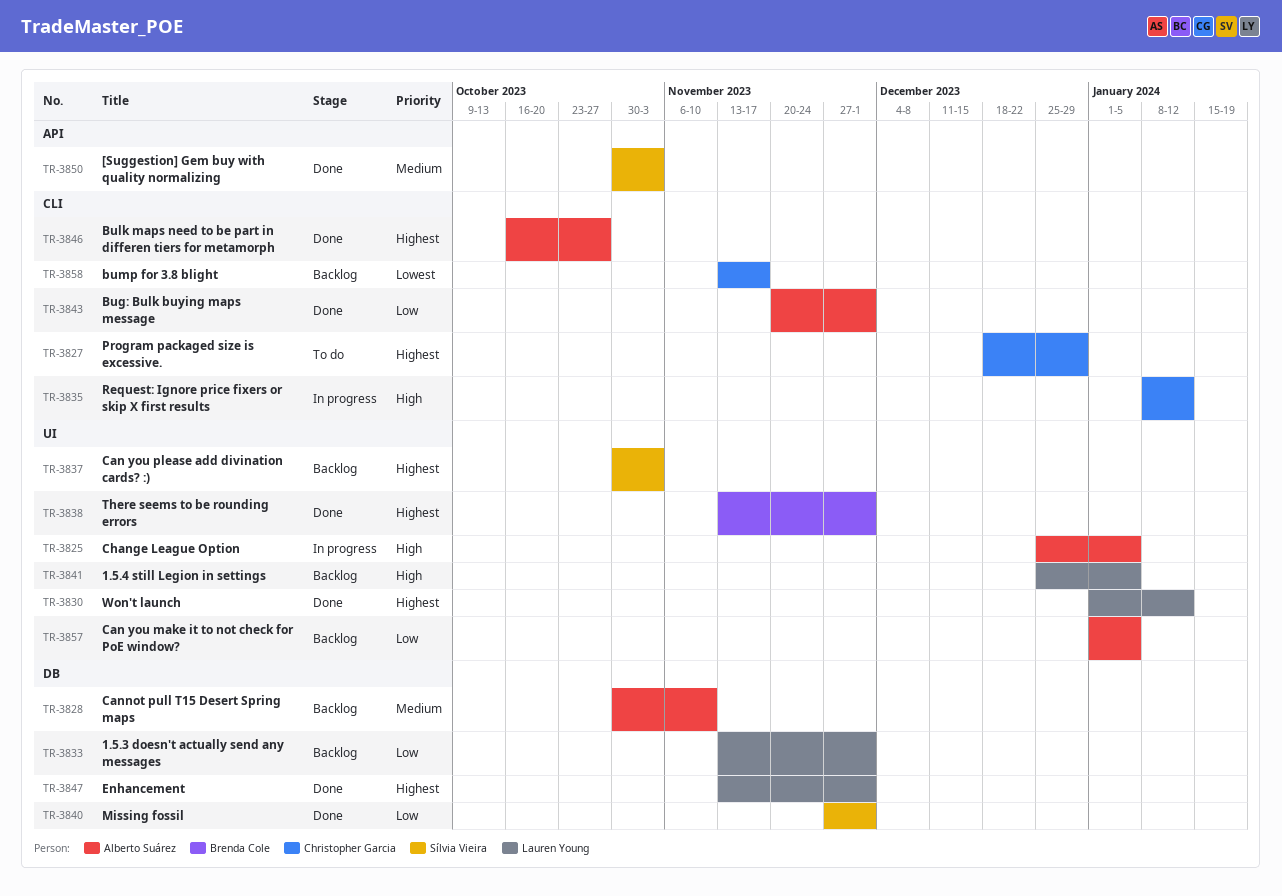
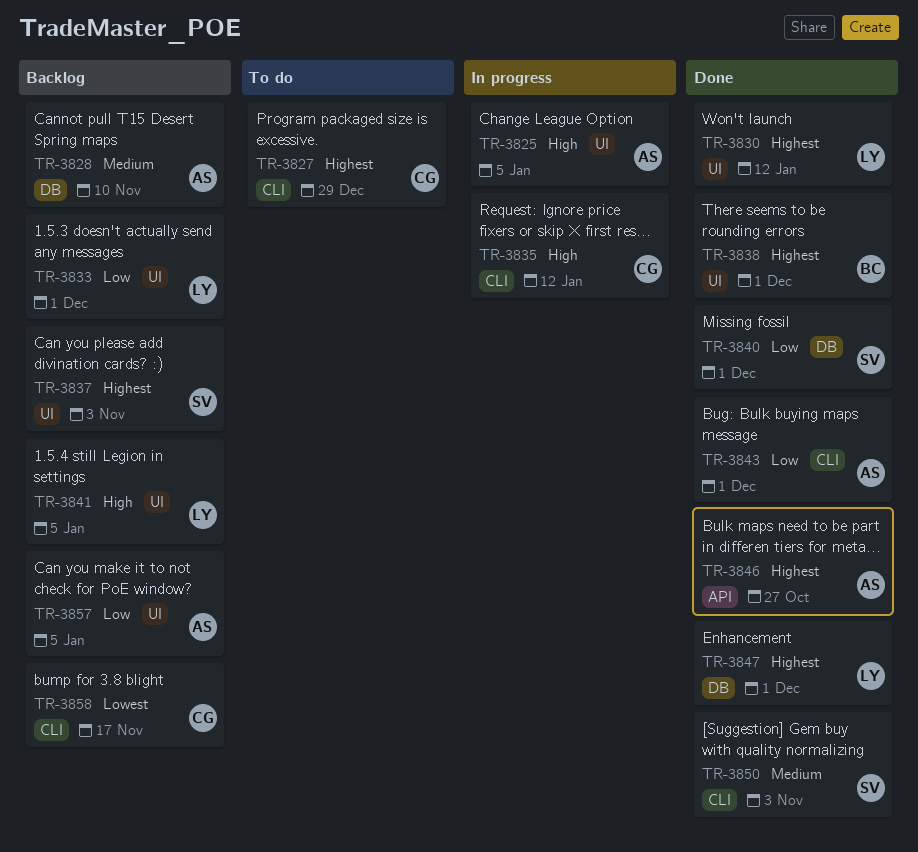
TR-3833, label: DB -> UI
TR-3846, label: CLI -> API
TR-3850, label: API -> CLI

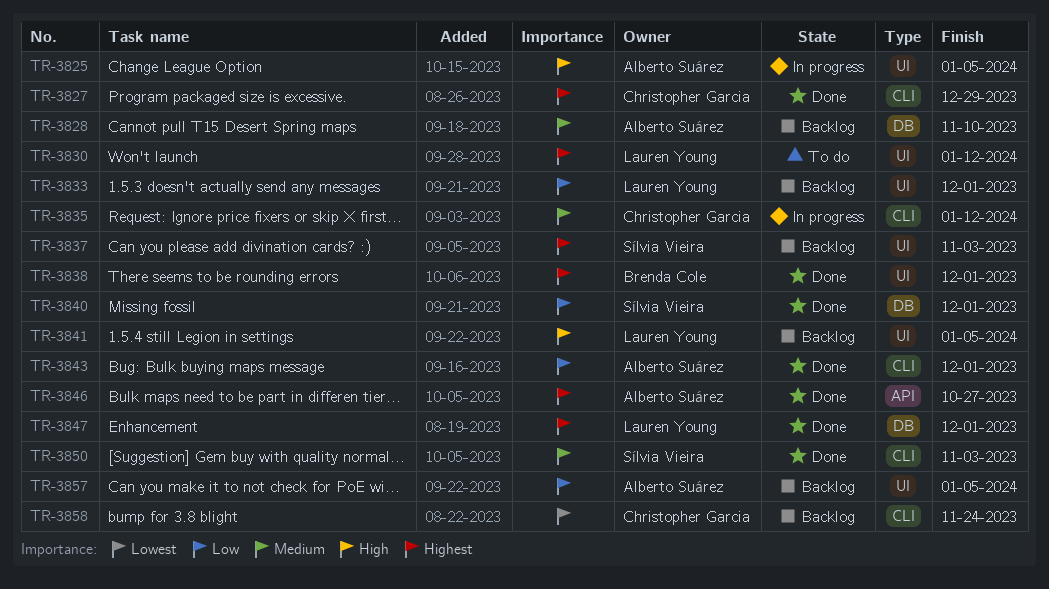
TR-3827, status: To do -> Done
TR-3830, status: Done -> To do
TR-3835, priority: High -> Medium
TR-3858, due: Nov 17 -> Nov 24

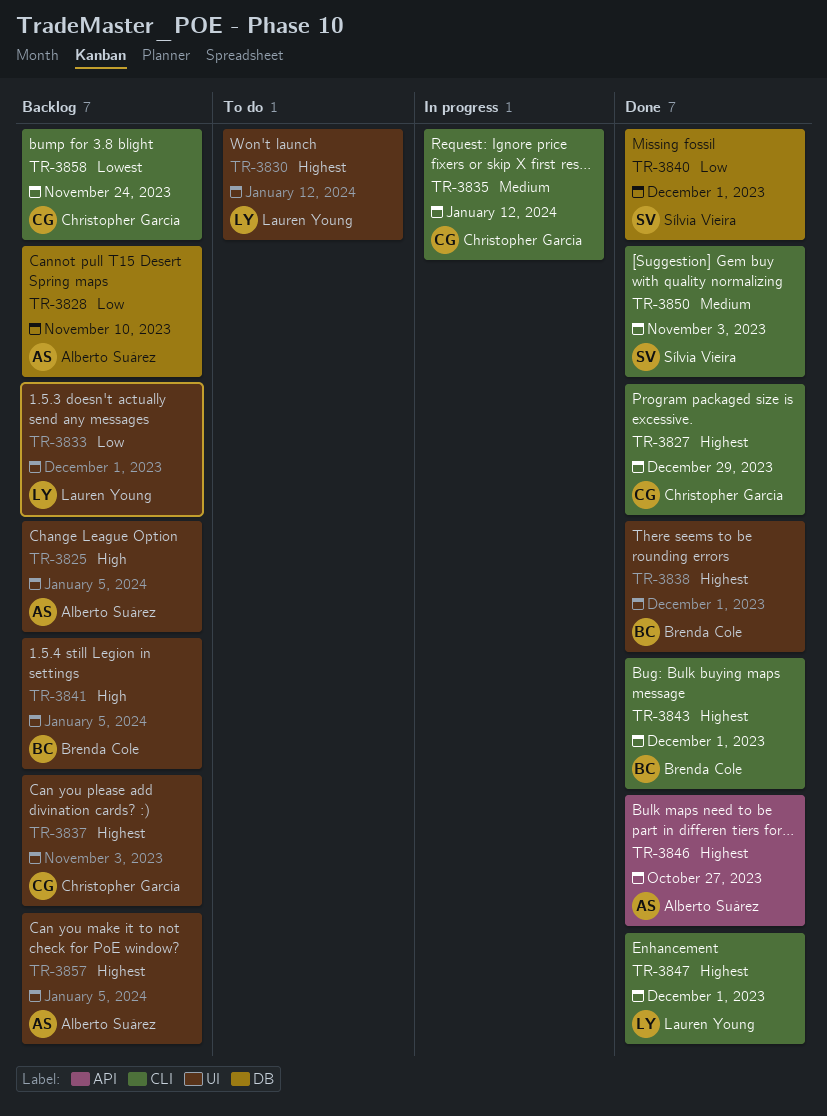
TR-3825, status: In progress -> Backlog
TR-3828, priority: Medium -> Low
TR-3837, owner: Sílvia Vieira -> Christopher Garcia
TR-3841, owner: Lauren Young -> Brenda Cole
TR-3843, owner: Alberto Suárez -> Brenda Cole
TR-3843, priority: Low -> Highest
TR-3847, label: DB -> CLI
TR-3857, priority: Low -> Highest

